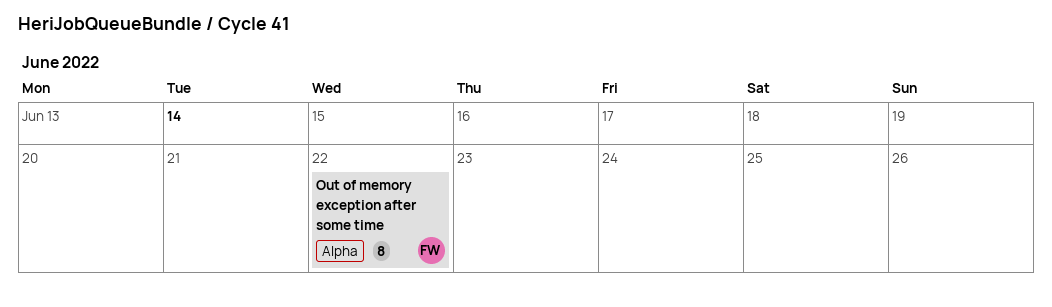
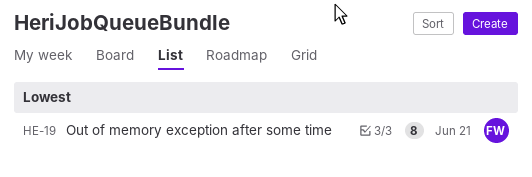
Out of memory exception after some time, due: Jun 22 -> Jun 21

